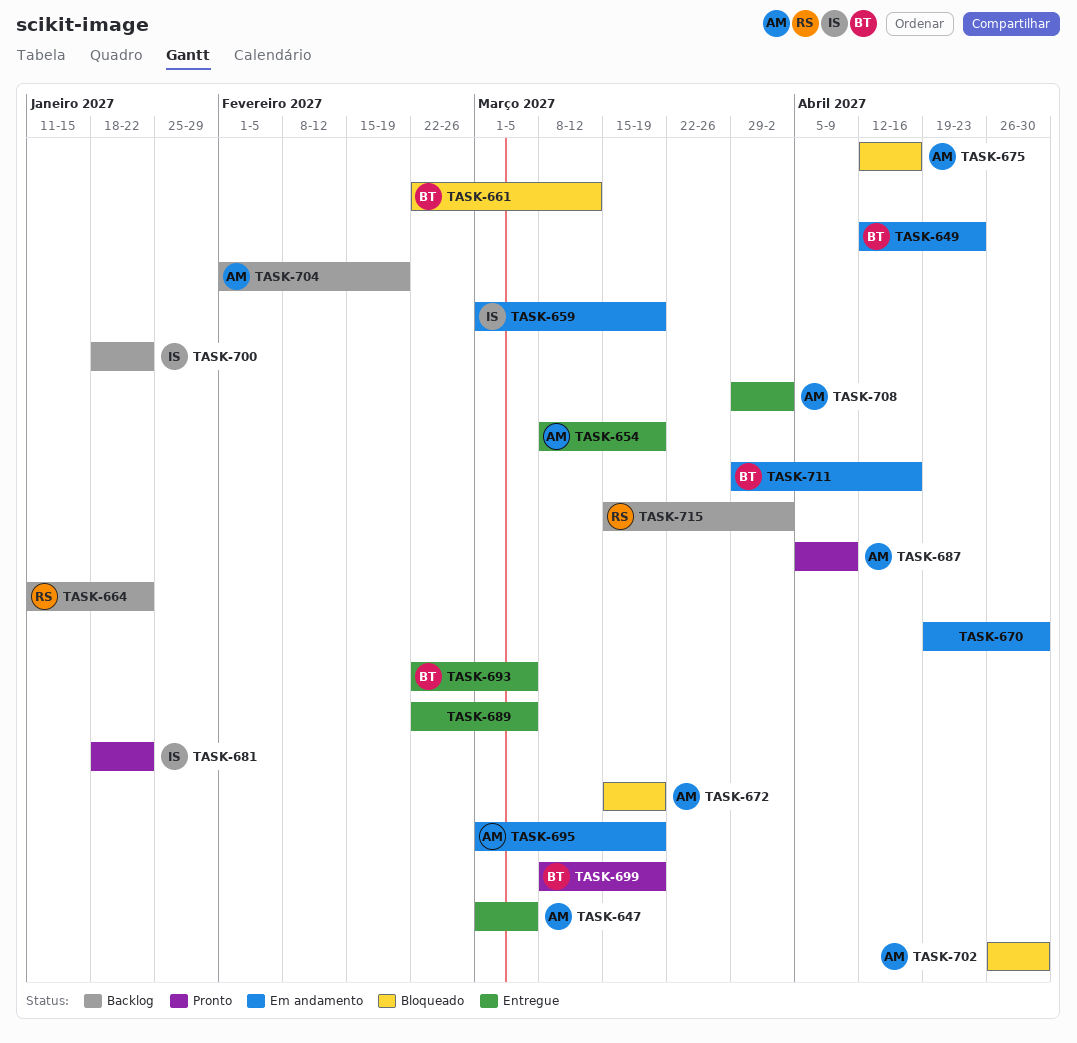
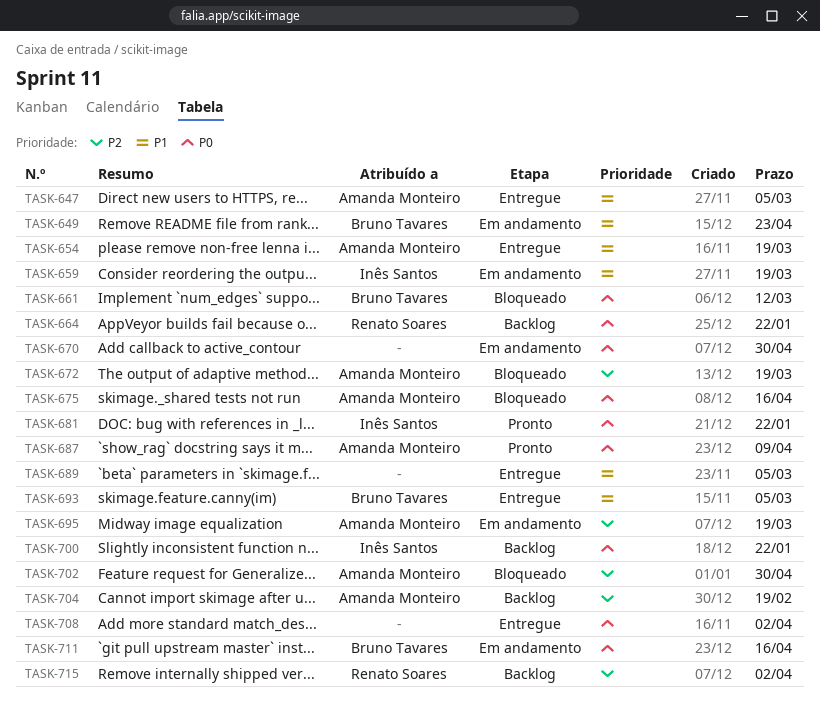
TASK-699: present -> none
TASK-708, owner: Amanda Monteiro -> none

